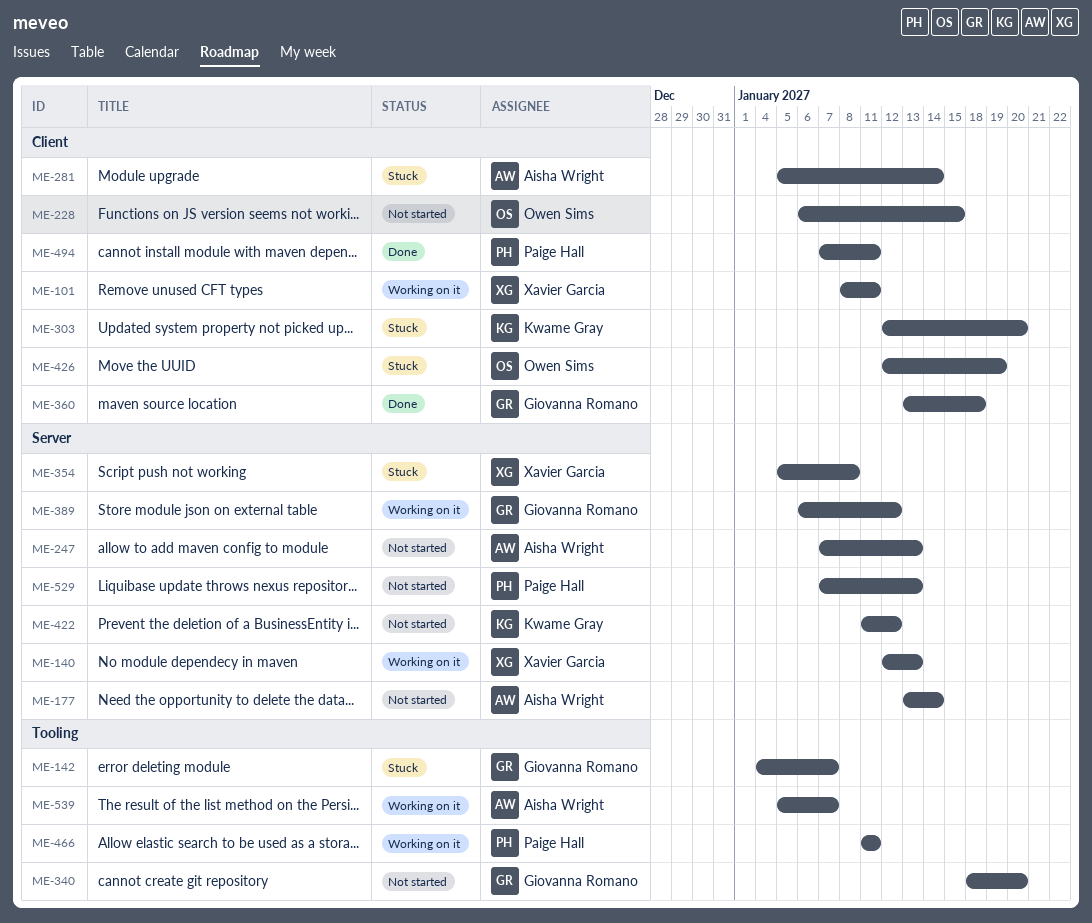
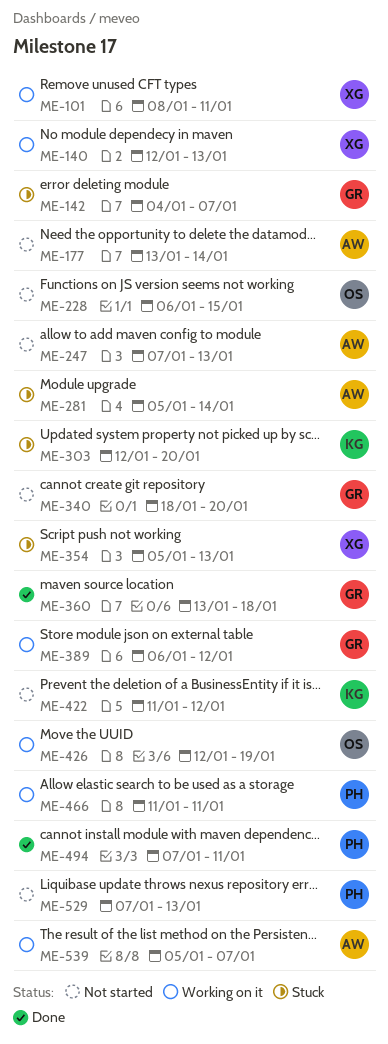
ME-354, due: Jan 8 -> Jan 13
ME-426, status: Stuck -> Working on it

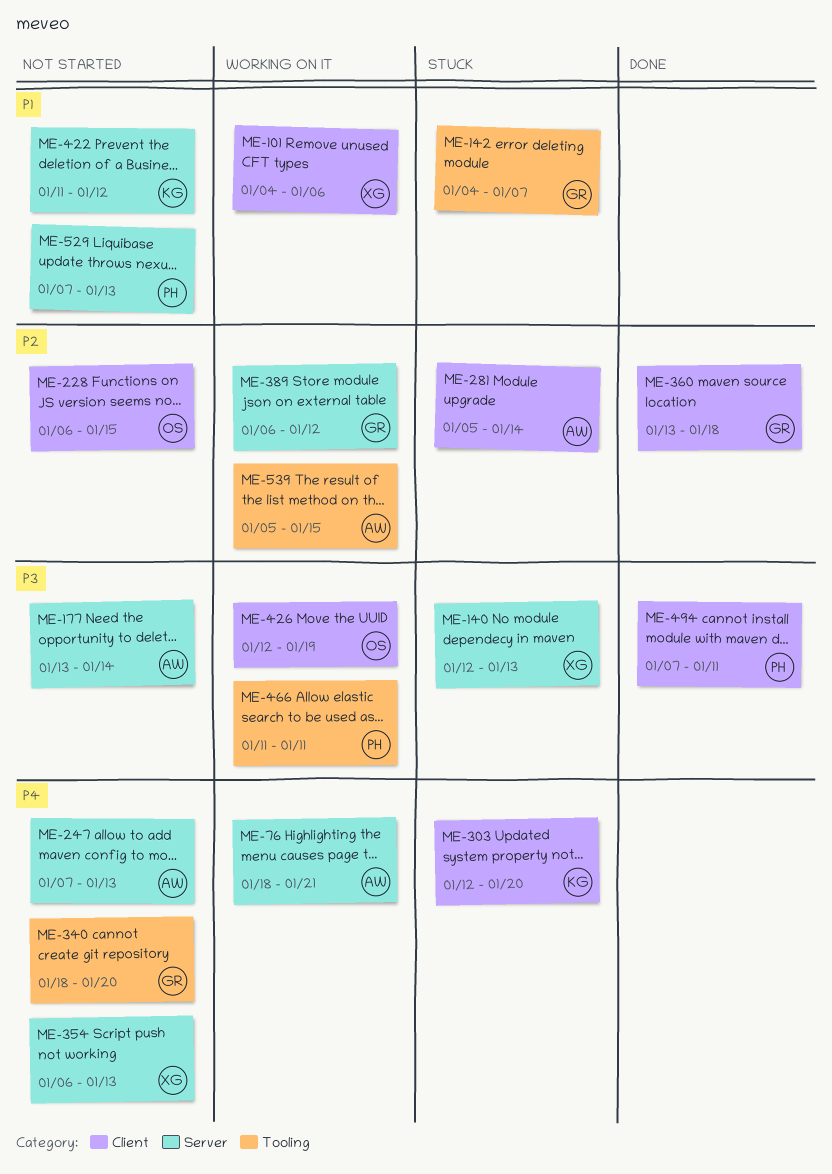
ME-76: none -> present
ME-101, start: Jan 8 -> Jan 4
ME-101, due: Jan 11 -> Jan 6
ME-140, status: Working on it -> Stuck
ME-354, status: Stuck -> Not started
ME-354, start: Jan 5 -> Jan 6
ME-539, due: Jan 7 -> Jan 15

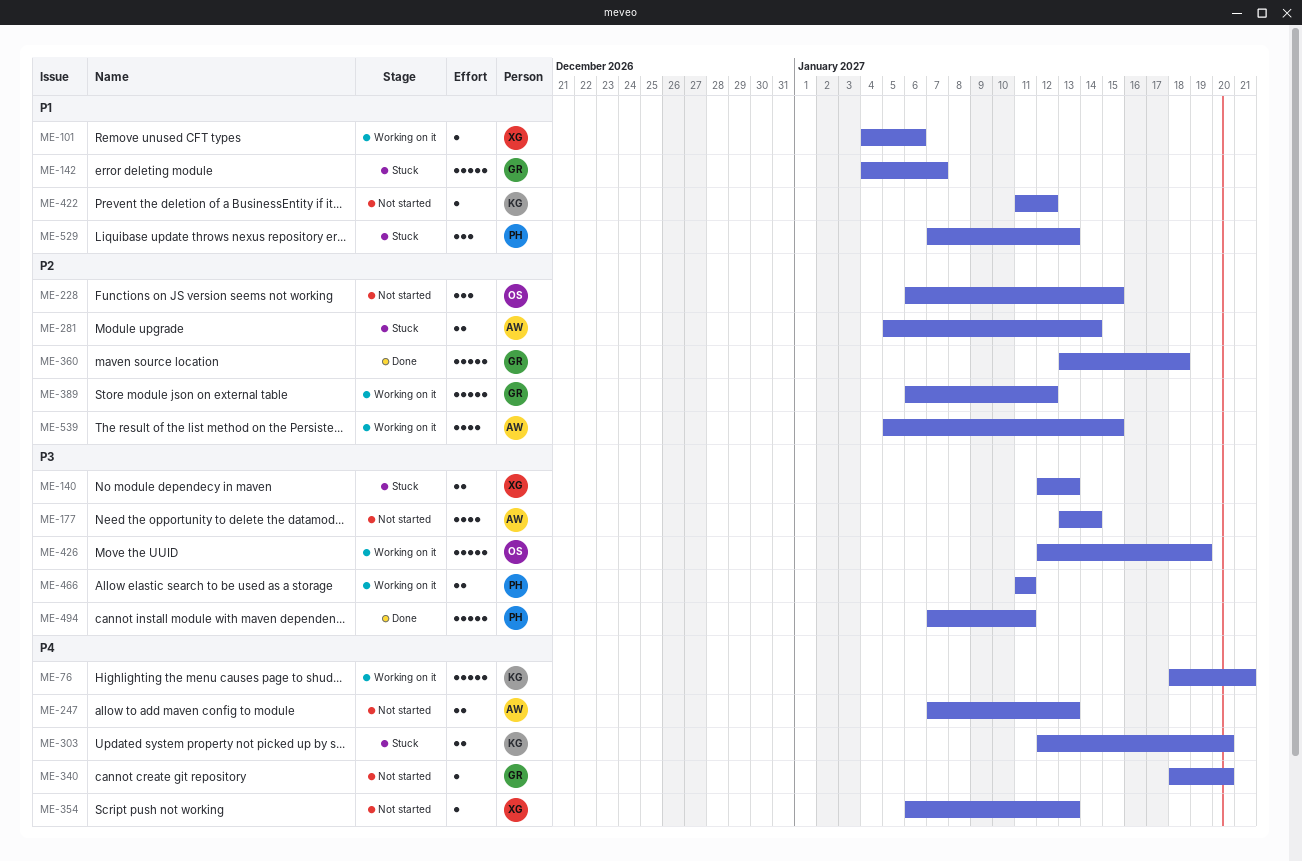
ME-76, owner: AW -> KG
ME-529, status: Not started -> Stuck

